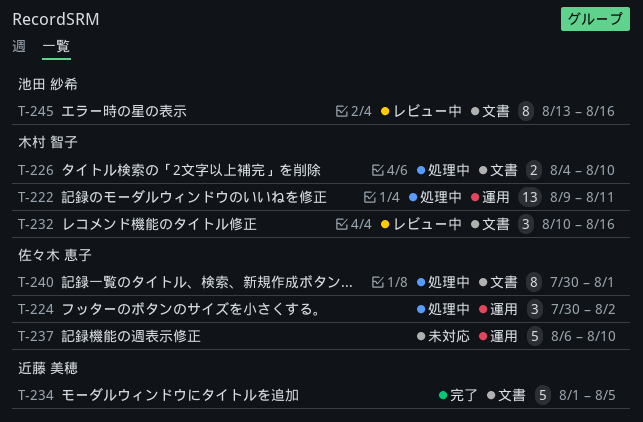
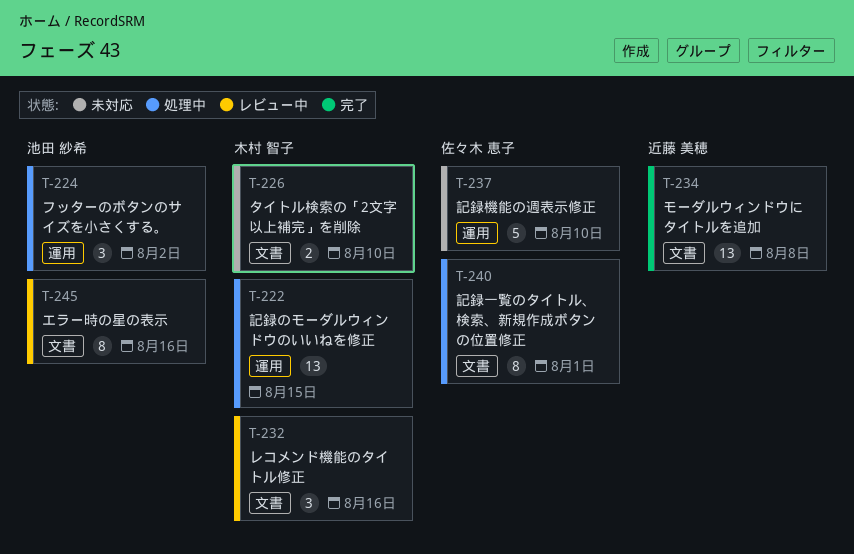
T-222, due: Aug 11 -> Aug 15
T-224, owner: 佐々木 恵子 -> 池田 紗希
T-226, status: 処理中 -> 未対応
T-234, estimate: 5 -> 13
T-234, due: Aug 5 -> Aug 8

